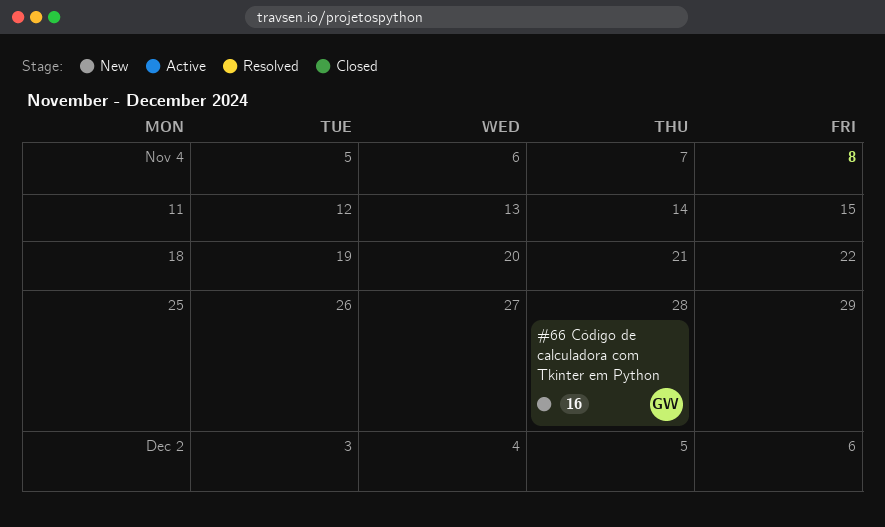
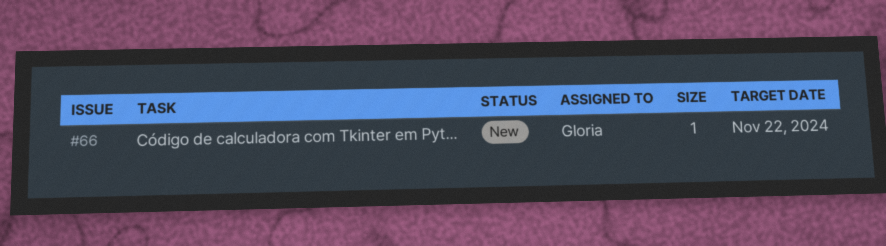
#66, estimate: 16 -> 1
#66, due: Nov 28 -> Nov 22

